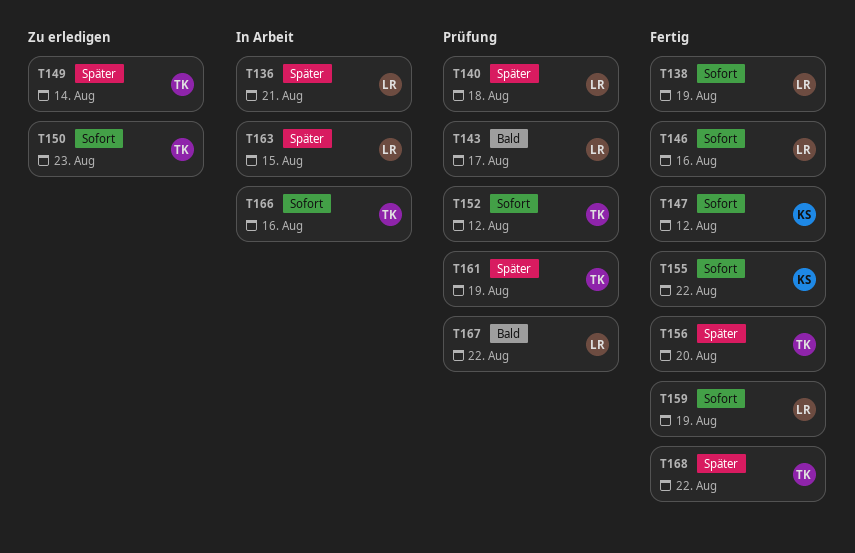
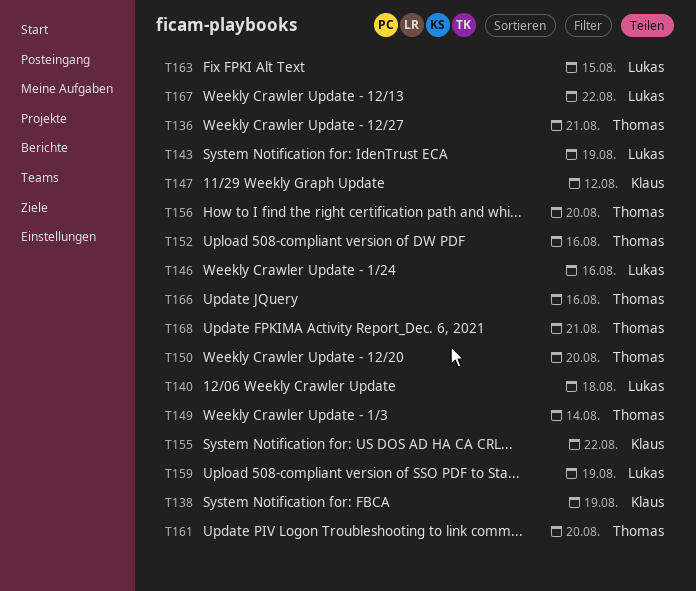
T136, owner: Lukas -> Thomas
T138, owner: Lukas -> Klaus
T143, due: Aug 17 -> Aug 19
T150, due: Aug 23 -> Aug 20
T152, due: Aug 12 -> Aug 16
T161, due: Aug 19 -> Aug 20
T168, due: Aug 22 -> Aug 21

